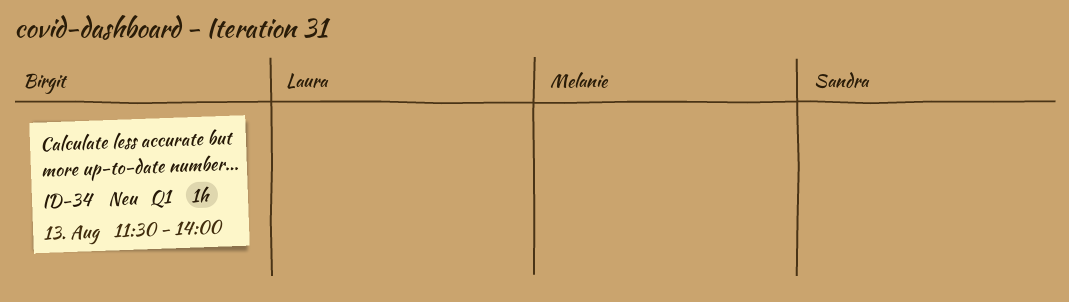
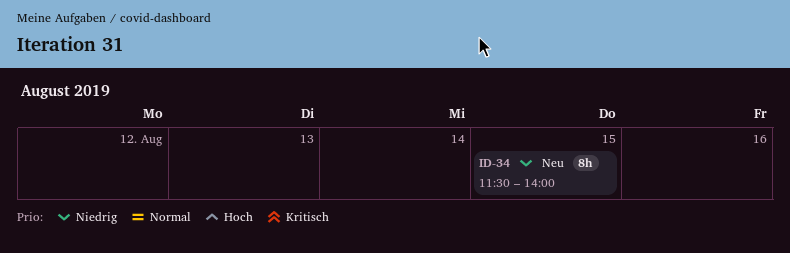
ID-34, estimate: 1h -> 8h
ID-34, day: Aug 13 -> Aug 15

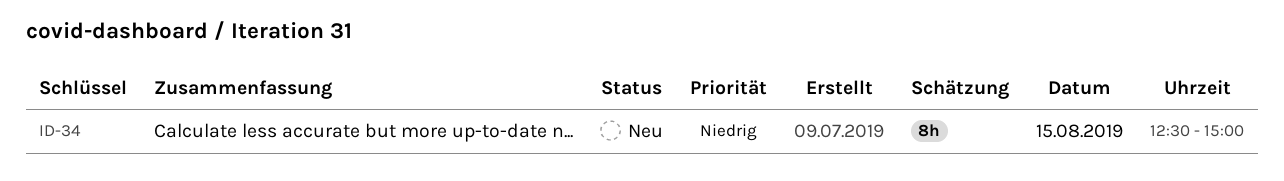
ID-34, begins: 11:30 -> 12:30
ID-34, ends: 14:00 -> 15:00

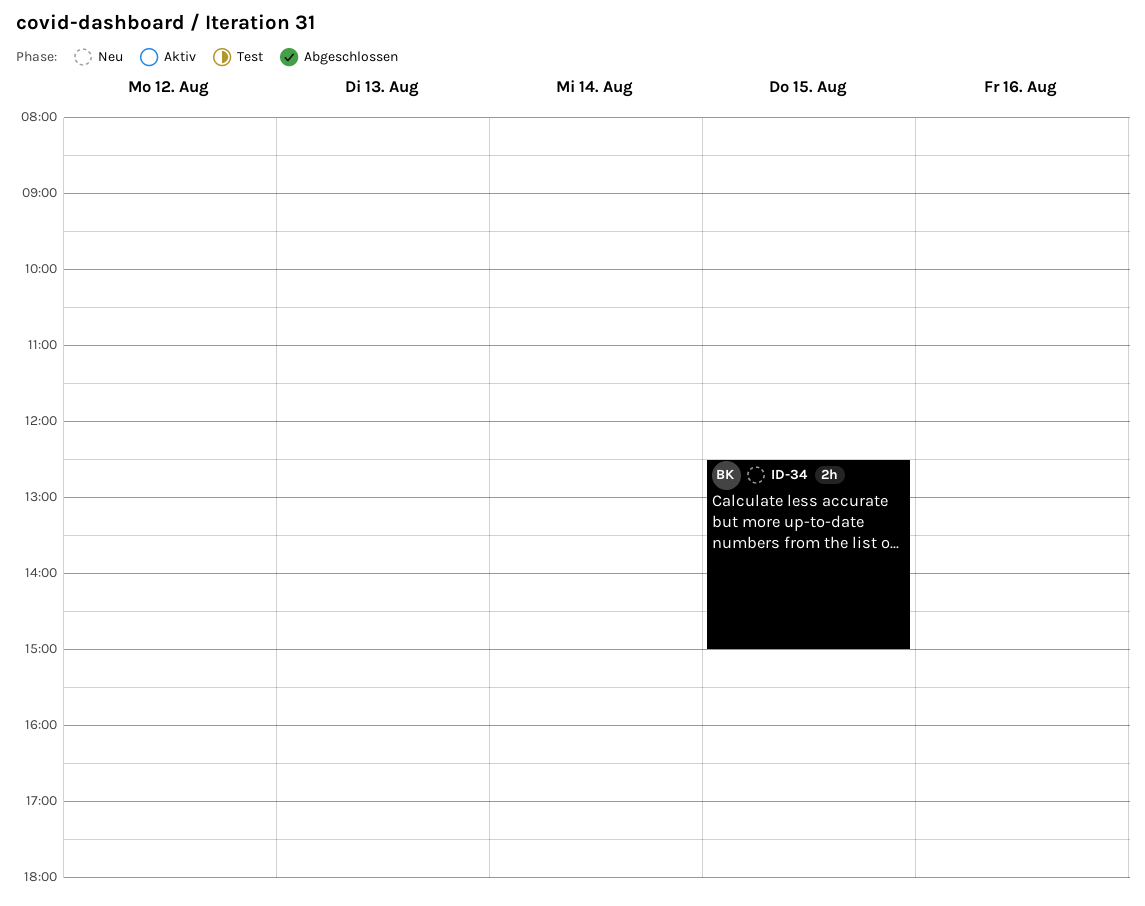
ID-34, estimate: 8h -> 2h

